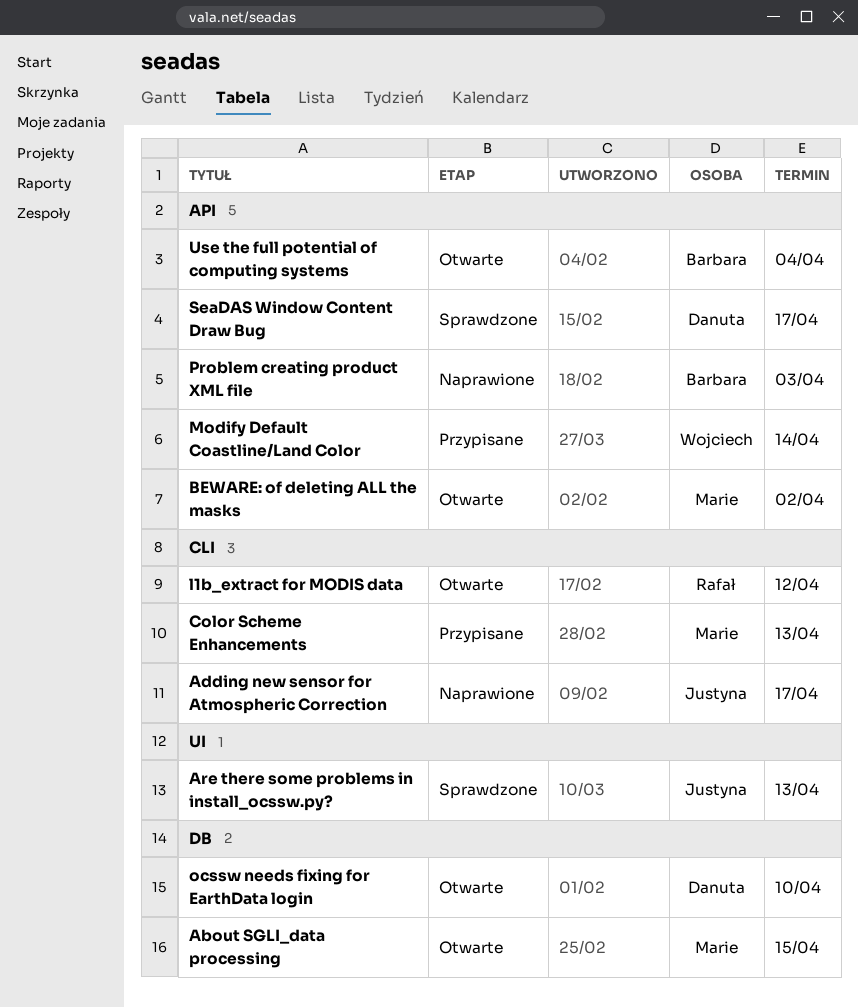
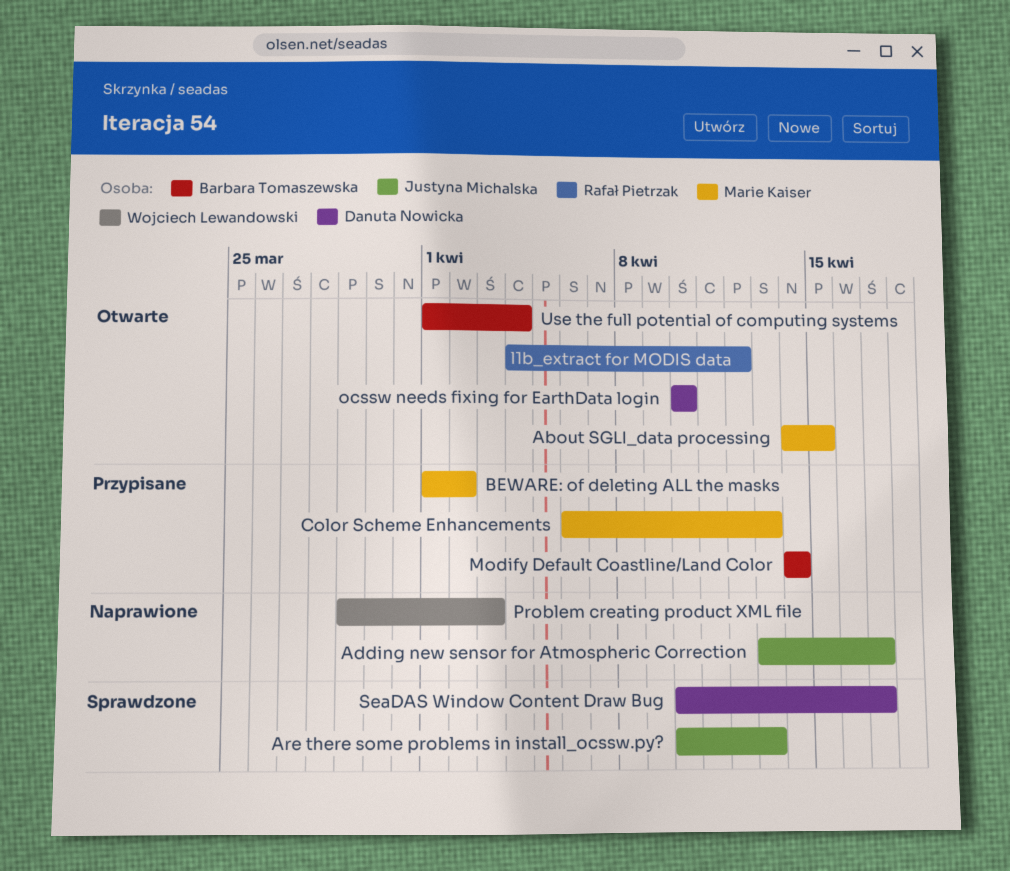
BEWARE: of deleting ALL the masks, status: Otwarte -> Przypisane
Modify Default Coastline/Land Color, owner: Wojciech Lewandowski -> Barbara Tomaszewska
Problem creating product XML file, owner: Barbara Tomaszewska -> Wojciech Lewandowski

